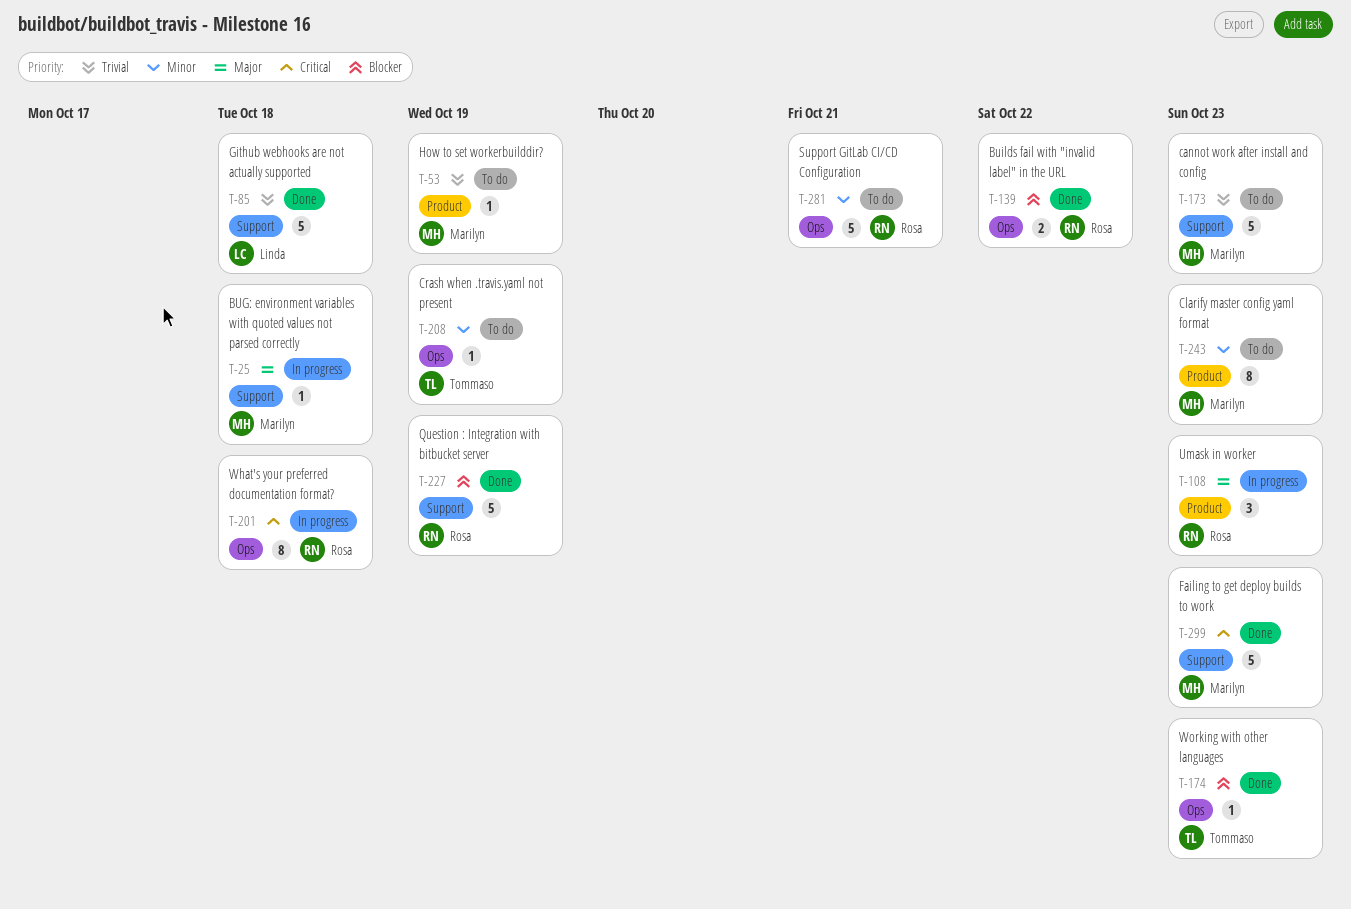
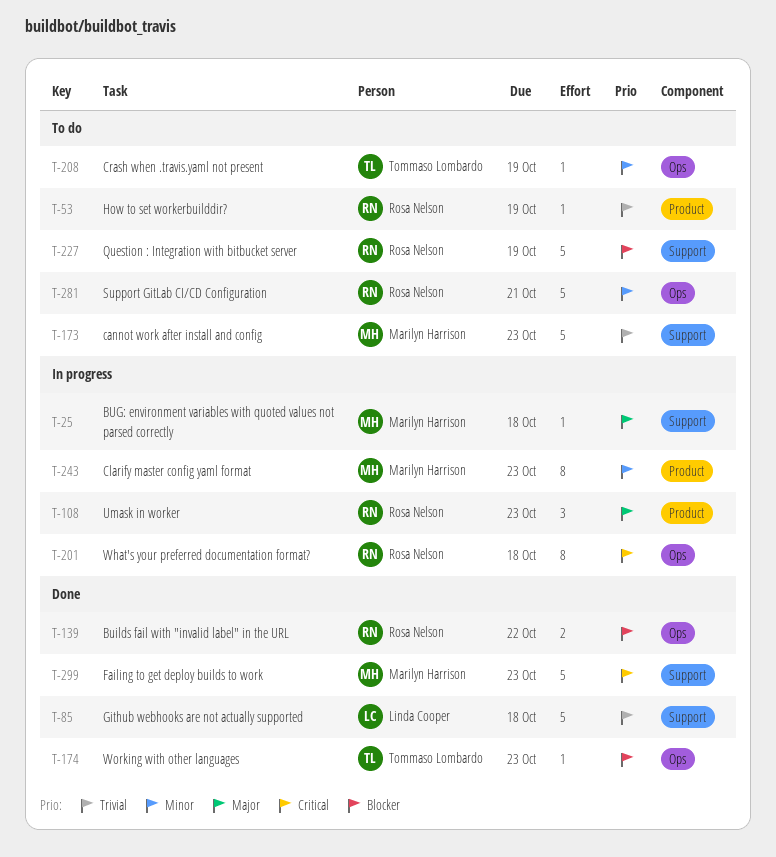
T-53, owner: Marilyn Harrison -> Rosa Nelson
T-227, status: Done -> To do
T-243, status: To do -> In progress

